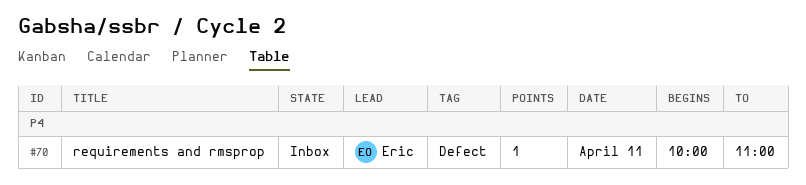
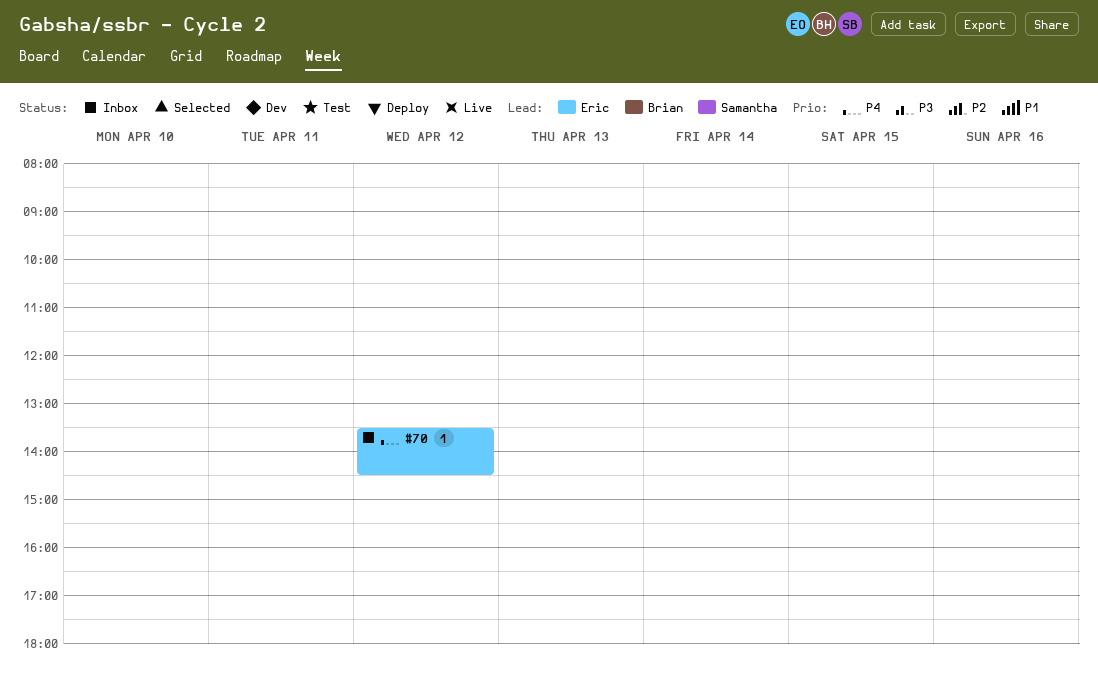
#70, day: Apr 11 -> Apr 12
#70, begins: 10:00 -> 13:30
#70, ends: 11:00 -> 14:30

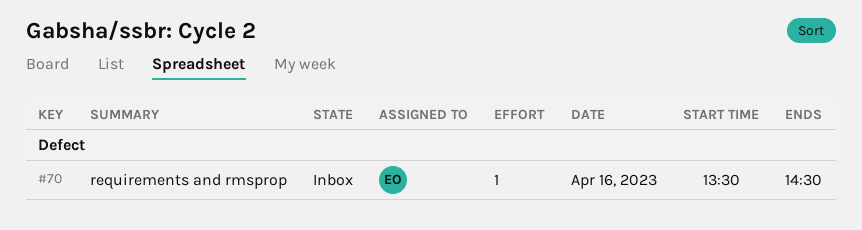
#70, day: Apr 12 -> Apr 16

